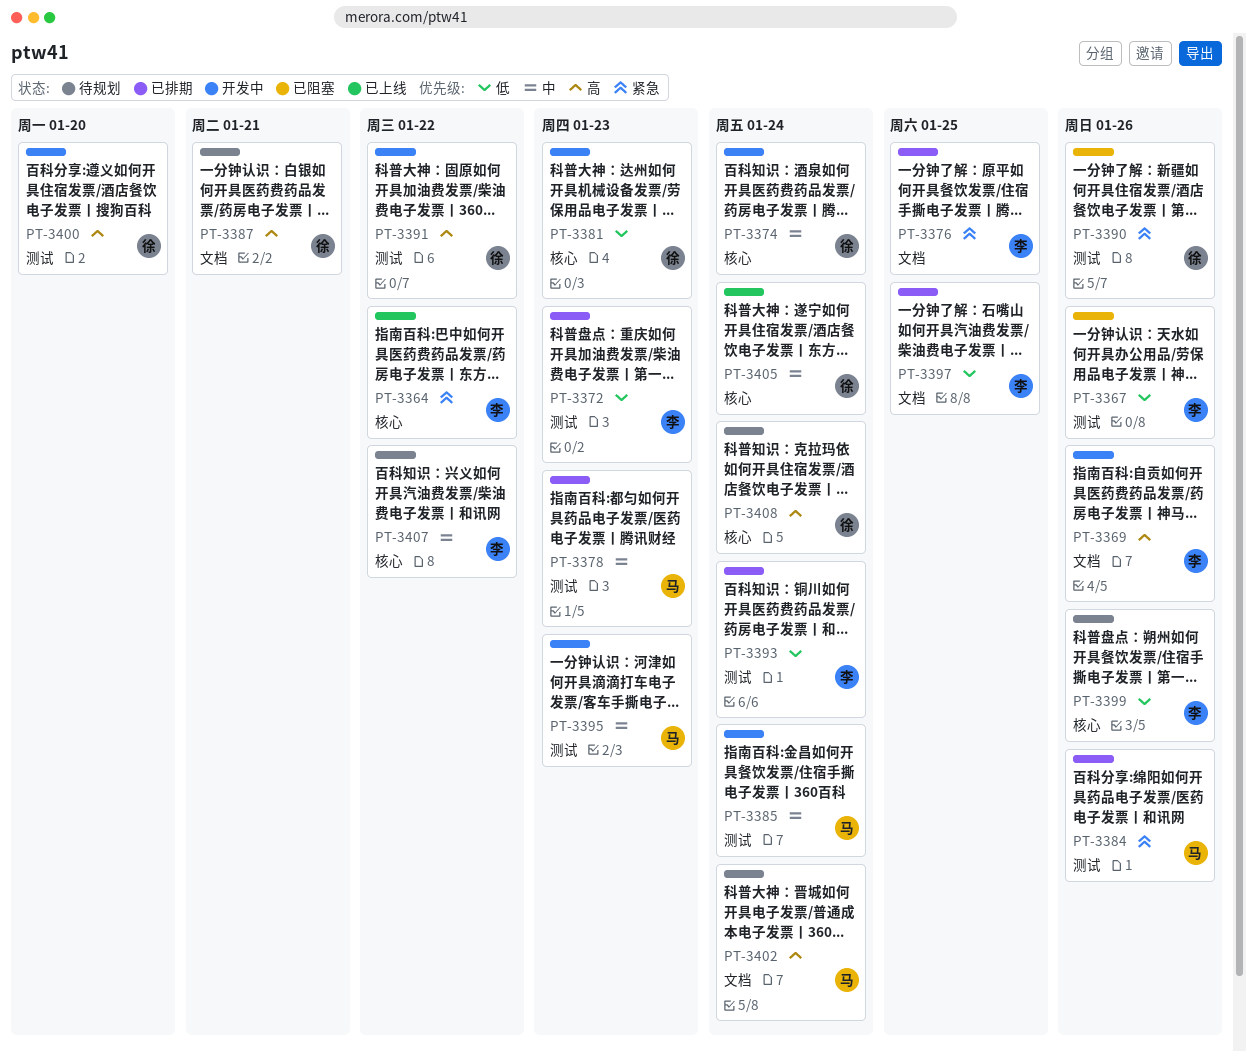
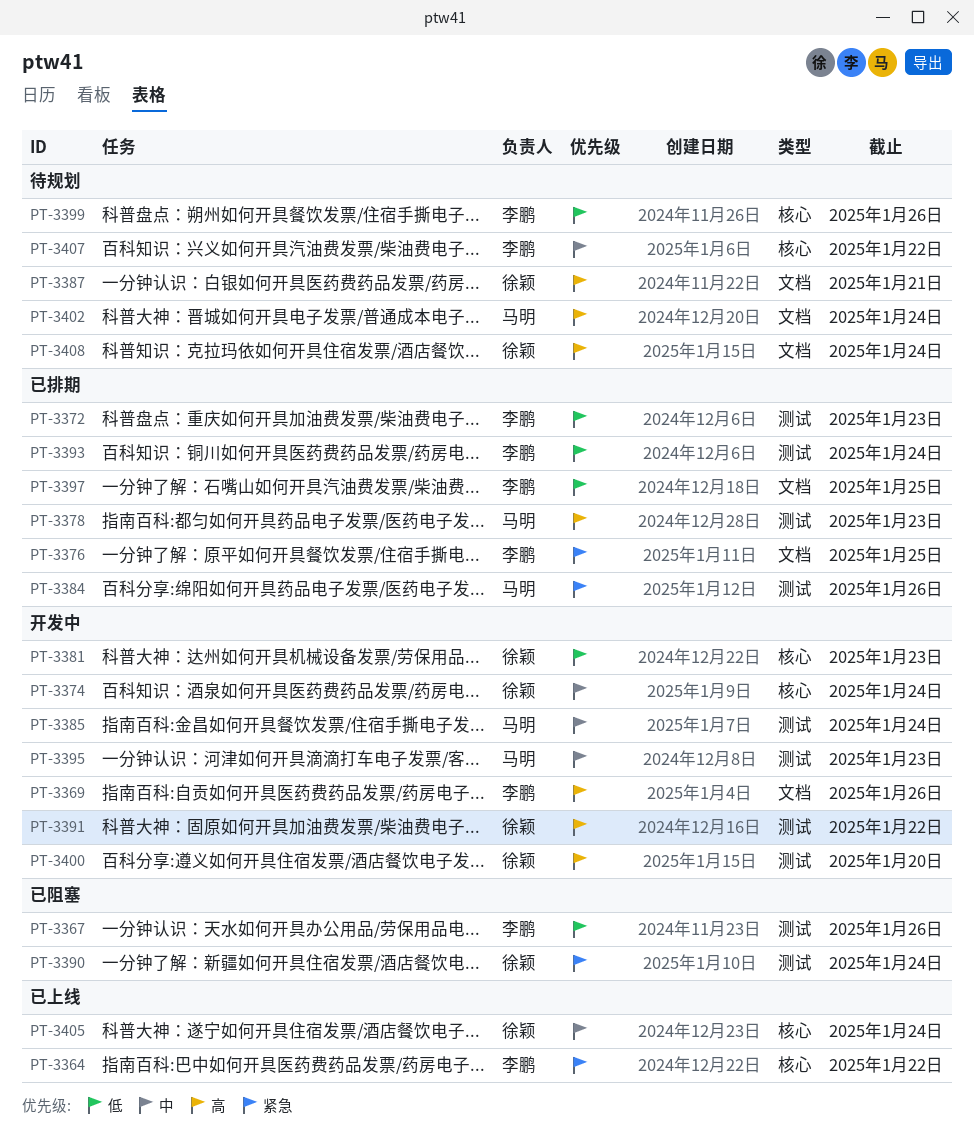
PT-3378, priority: 中 -> 高
PT-3390, due: Jan 26 -> Jan 24
PT-3408, label: 核心 -> 文档

